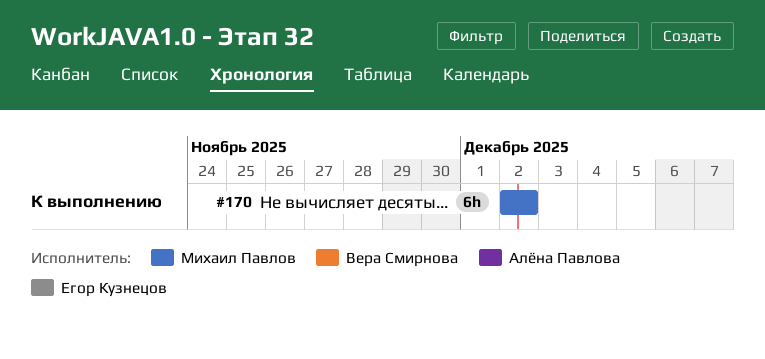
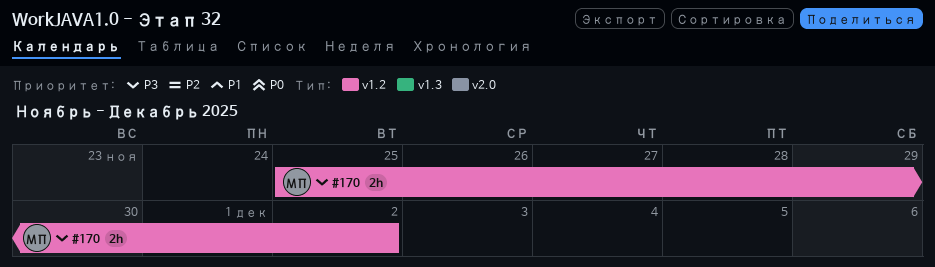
#170, estimate: 6h -> 2h
#170, start: Dec 2 -> Nov 25

